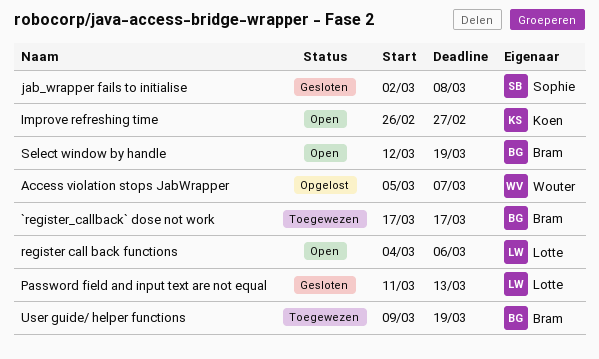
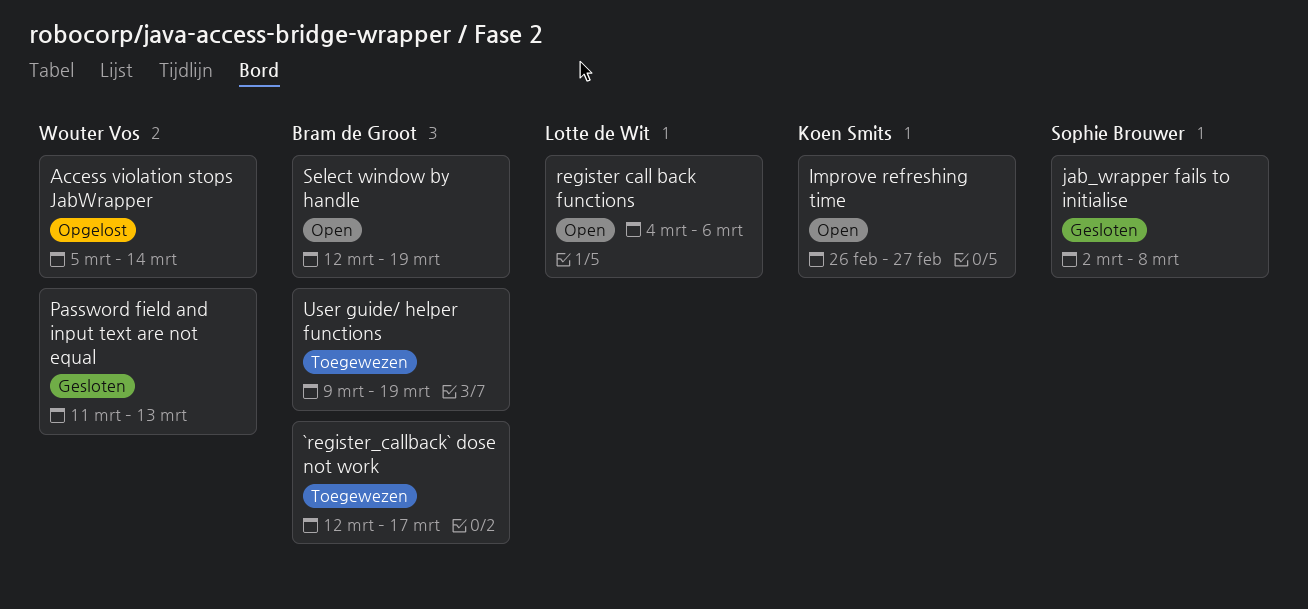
`register_callback` dose not work, start: Mar 17 -> Mar 12
Access violation stops JabWrapper, due: Mar 7 -> Mar 14
Password field and input text are not equal, owner: Lotte de Wit -> Wouter Vos

